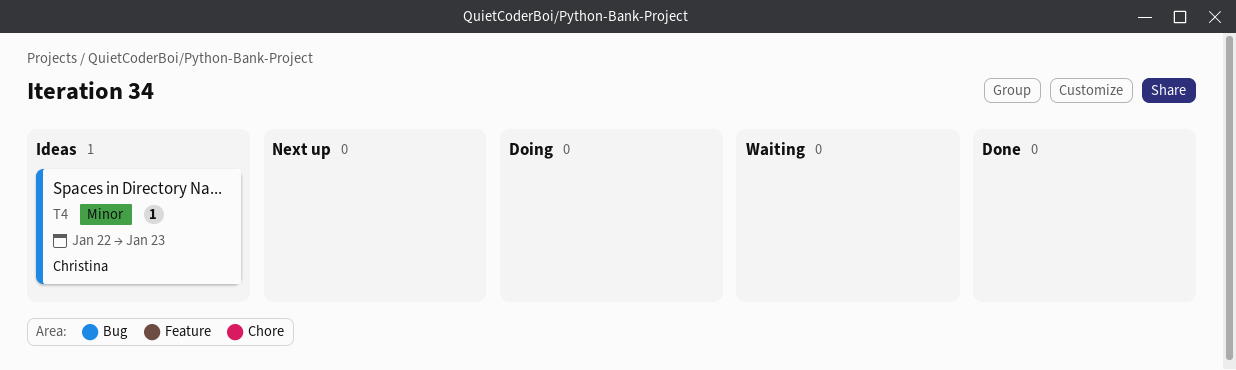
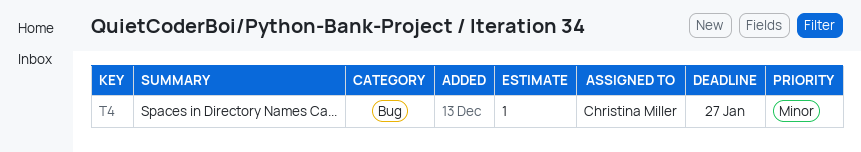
T4, due: Jan 23 -> Jan 27

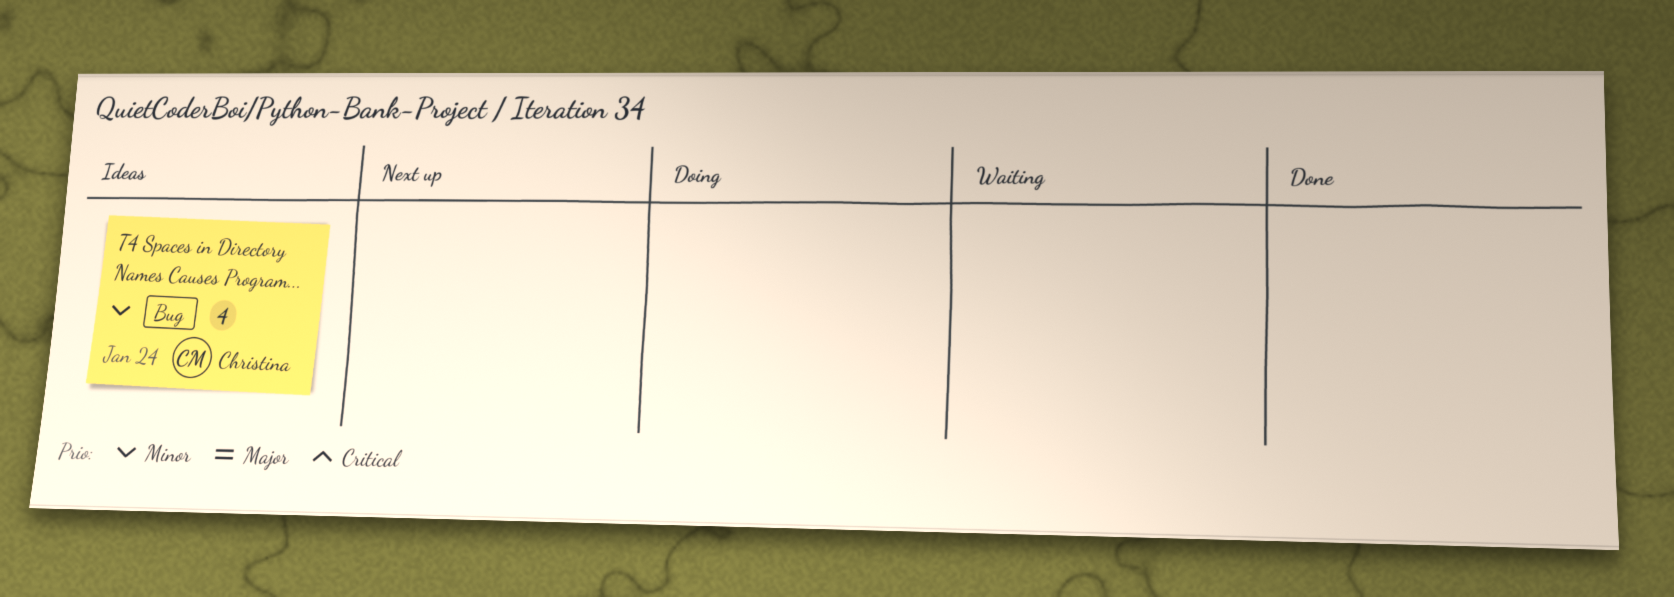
T4, estimate: 1 -> 4
T4, due: Jan 27 -> Jan 24

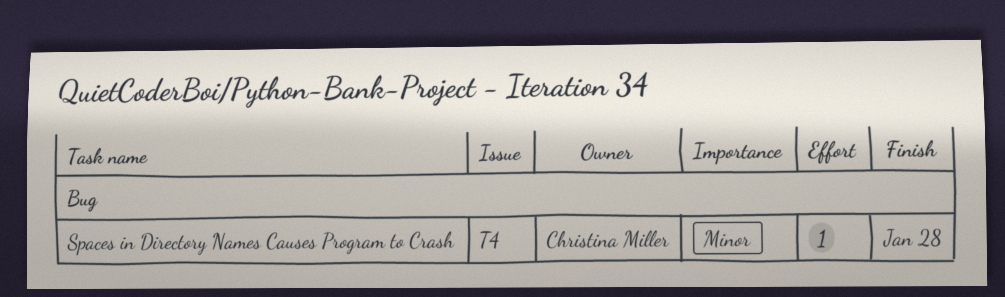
T4, estimate: 4 -> 1
T4, due: Jan 24 -> Jan 28

